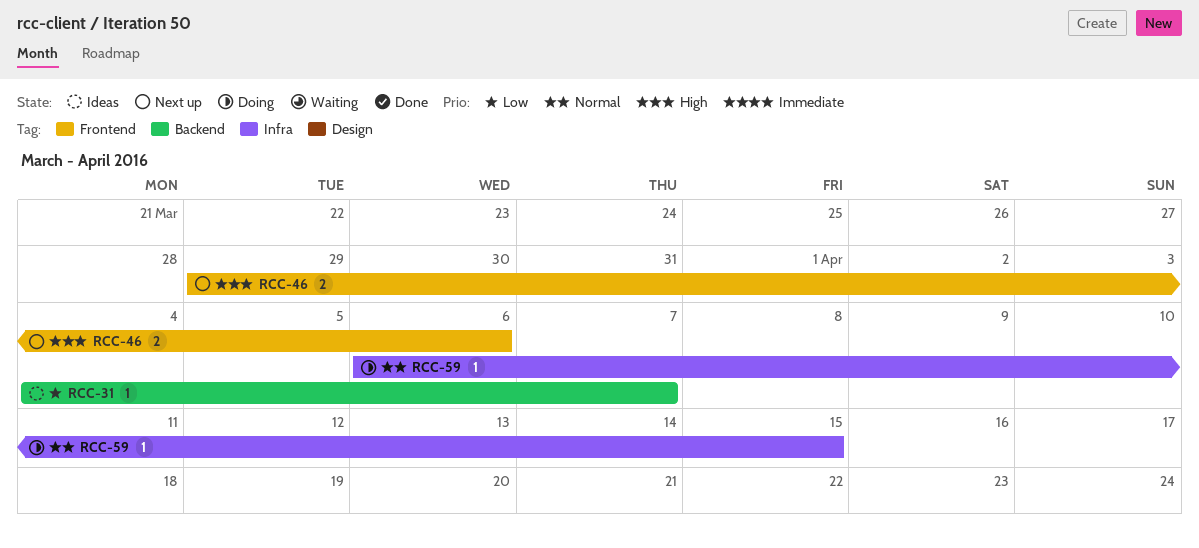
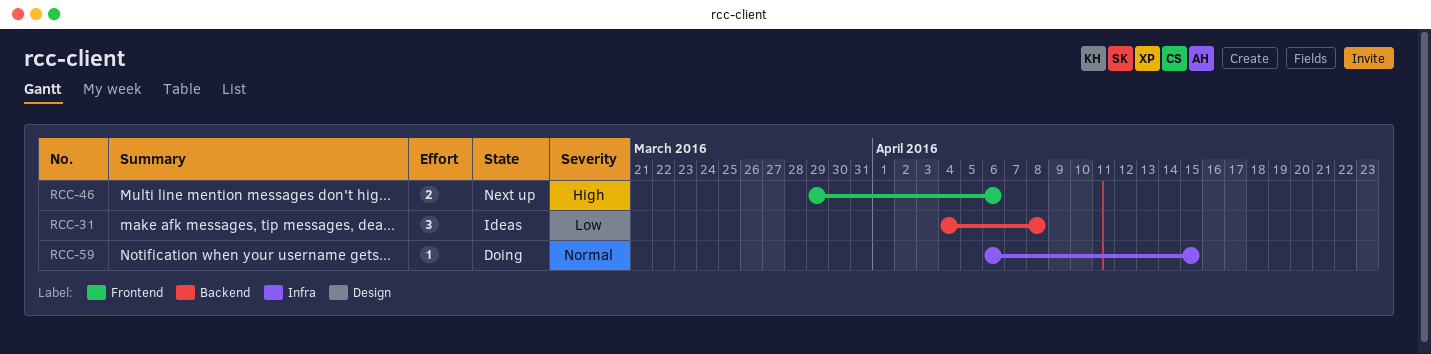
RCC-31, estimate: 1 -> 3
RCC-31, due: Apr 7 -> Apr 8

